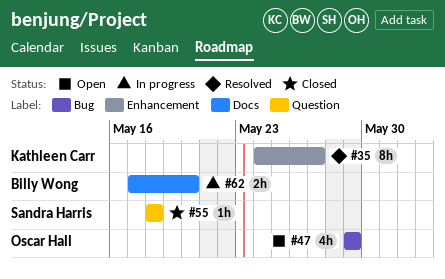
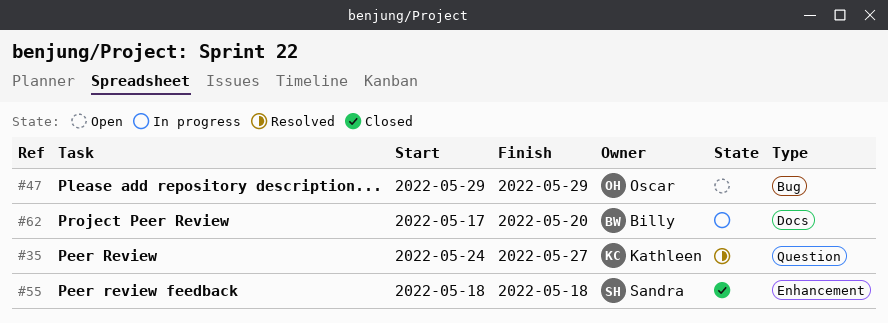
#35, label: Enhancement -> Question
#55, label: Question -> Enhancement

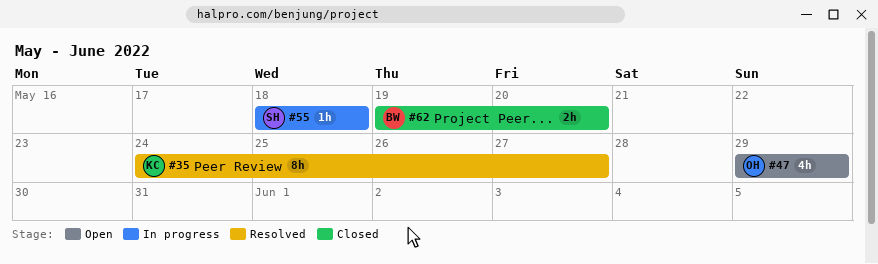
#55, status: Closed -> In progress
#62, status: In progress -> Closed
#62, start: May 17 -> May 19

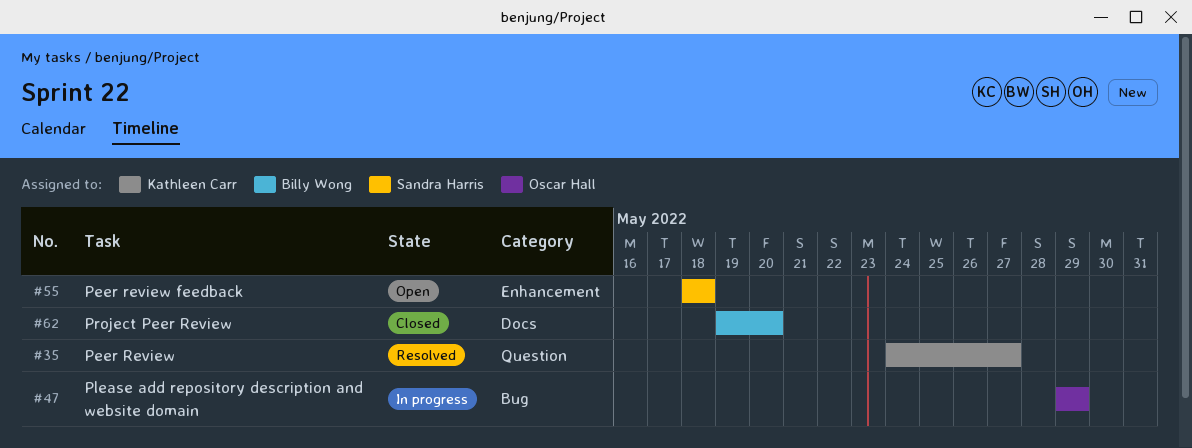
#47, status: Open -> In progress
#55, status: In progress -> Open

